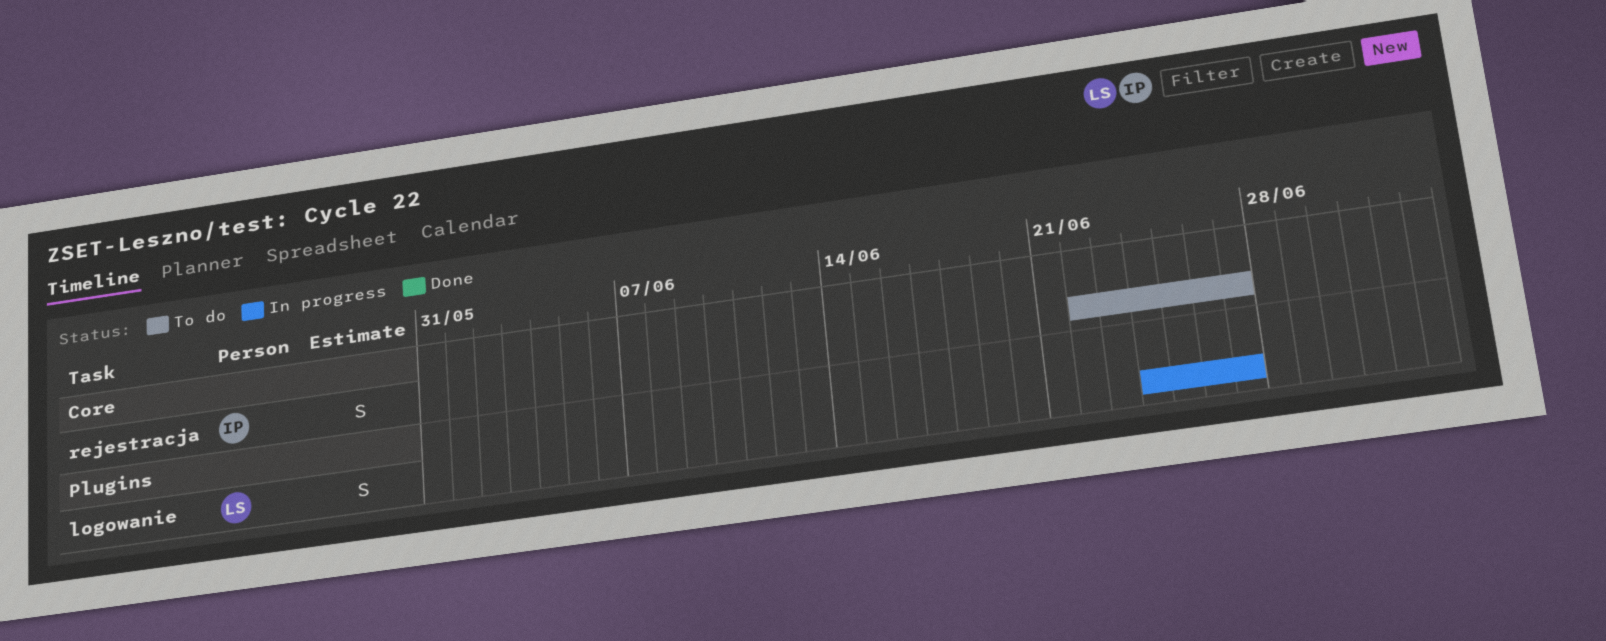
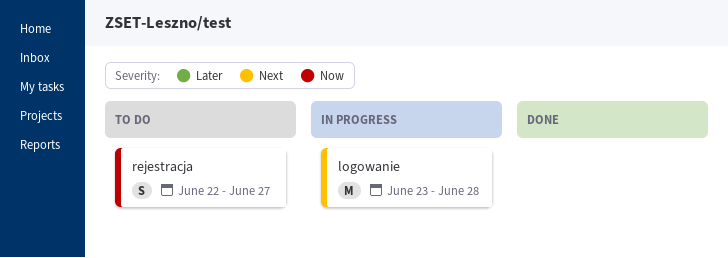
logowanie, estimate: S -> M
logowanie, start: Jun 24 -> Jun 23
logowanie, due: Jun 27 -> Jun 28

